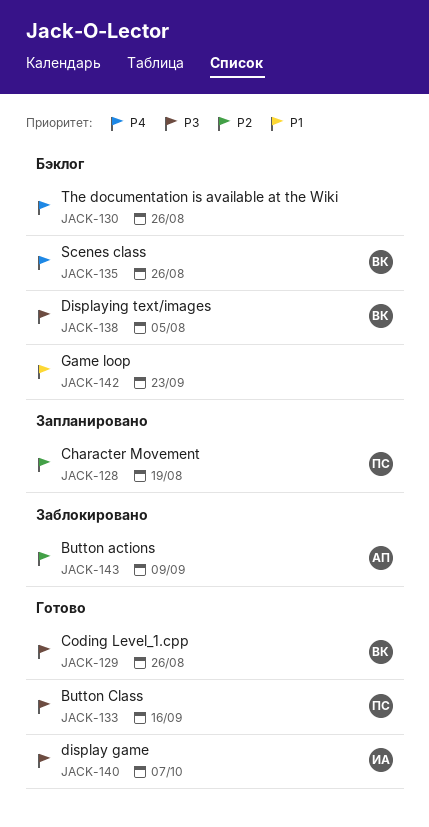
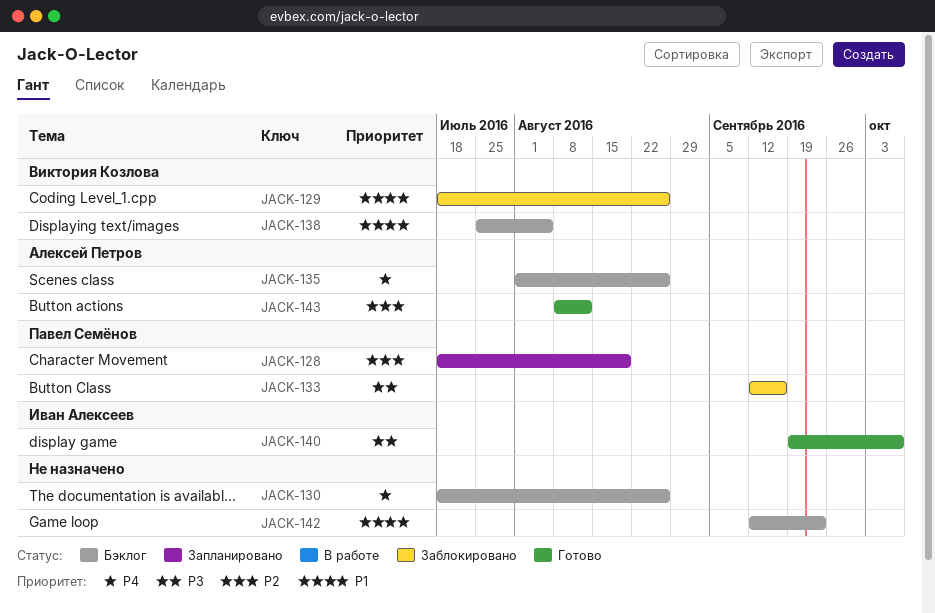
JACK-129, status: Готово -> Заблокировано
JACK-129, priority: P3 -> P1
JACK-133, status: Готово -> Заблокировано
JACK-135, owner: Виктория Козлова -> Алексей Петров
JACK-138, priority: P3 -> P1
JACK-143, status: Заблокировано -> Готово
JACK-143, due: Sep 9 -> Aug 12

